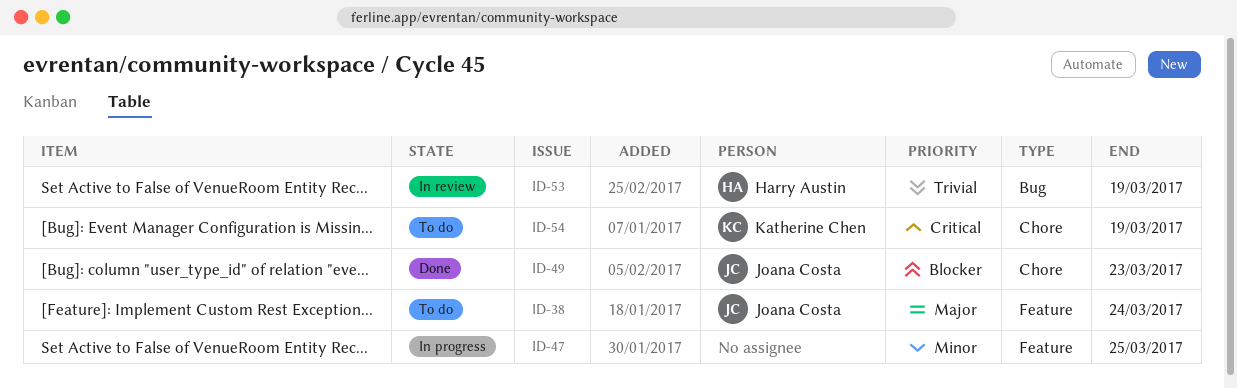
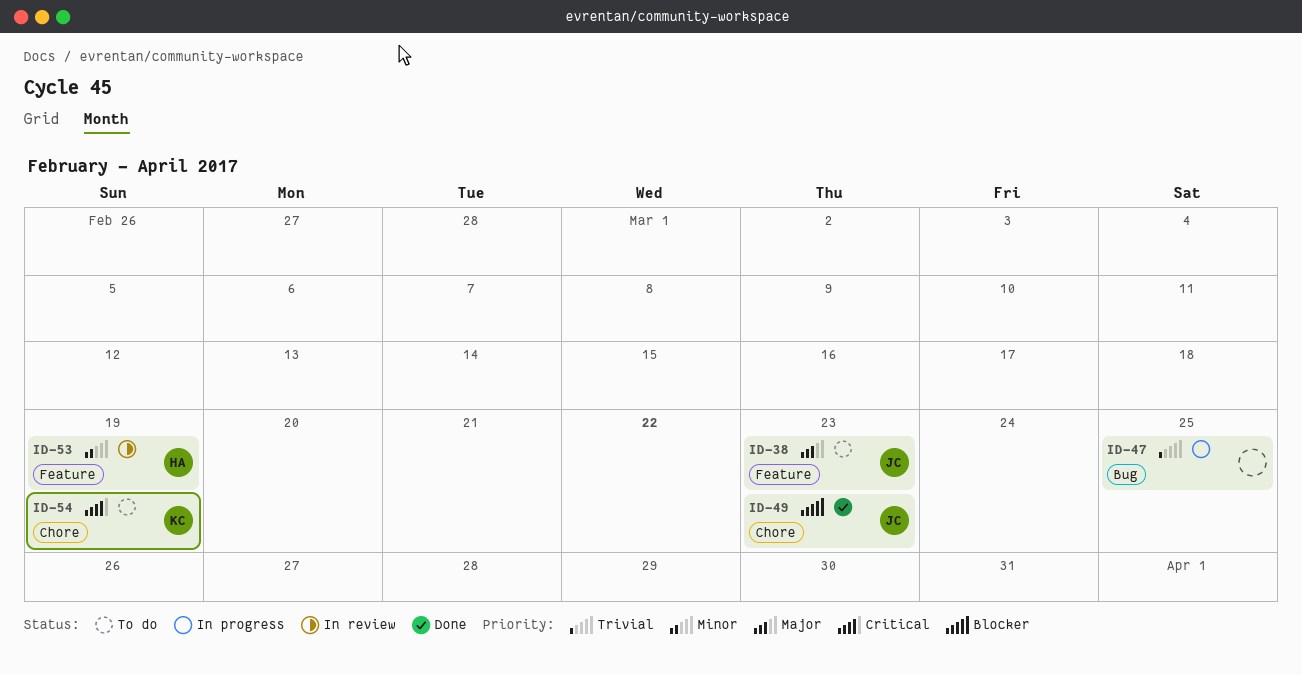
ID-38, due: Mar 24 -> Mar 23
ID-47, priority: Minor -> Trivial
ID-47, label: Feature -> Bug
ID-53, priority: Trivial -> Minor
ID-53, label: Bug -> Feature

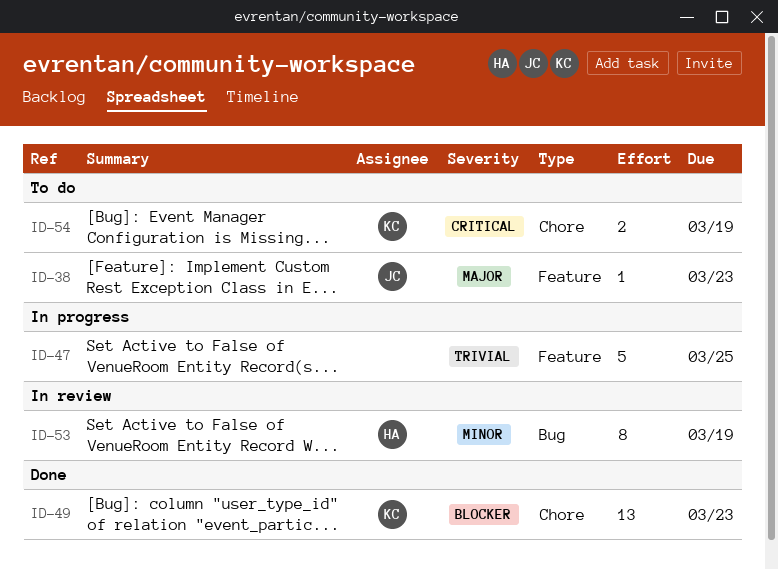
ID-47, label: Bug -> Feature
ID-49, owner: JC -> KC
ID-53, label: Feature -> Bug

